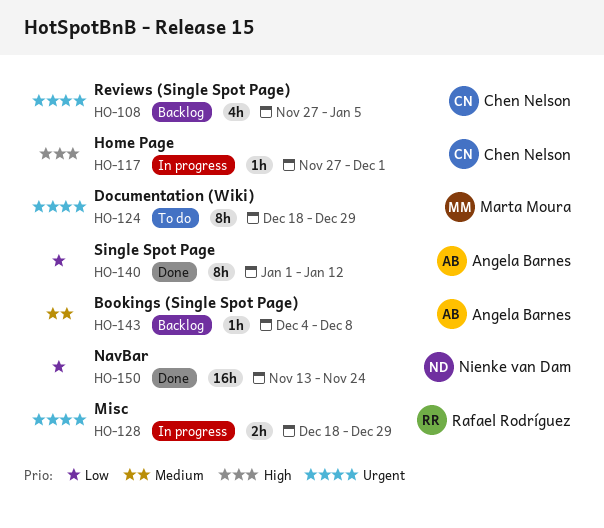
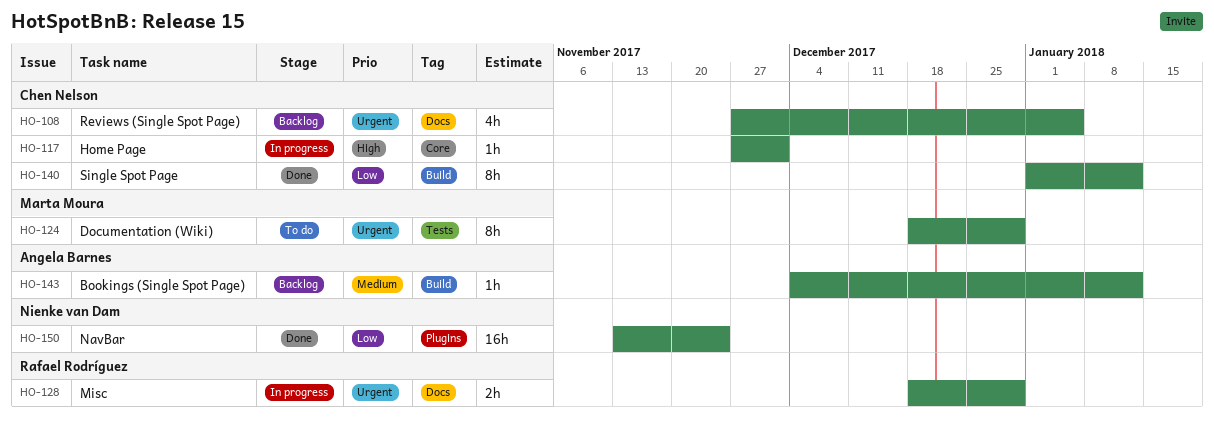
HO-140, owner: Angela Barnes -> Chen Nelson
HO-143, due: Dec 8 -> Jan 12

